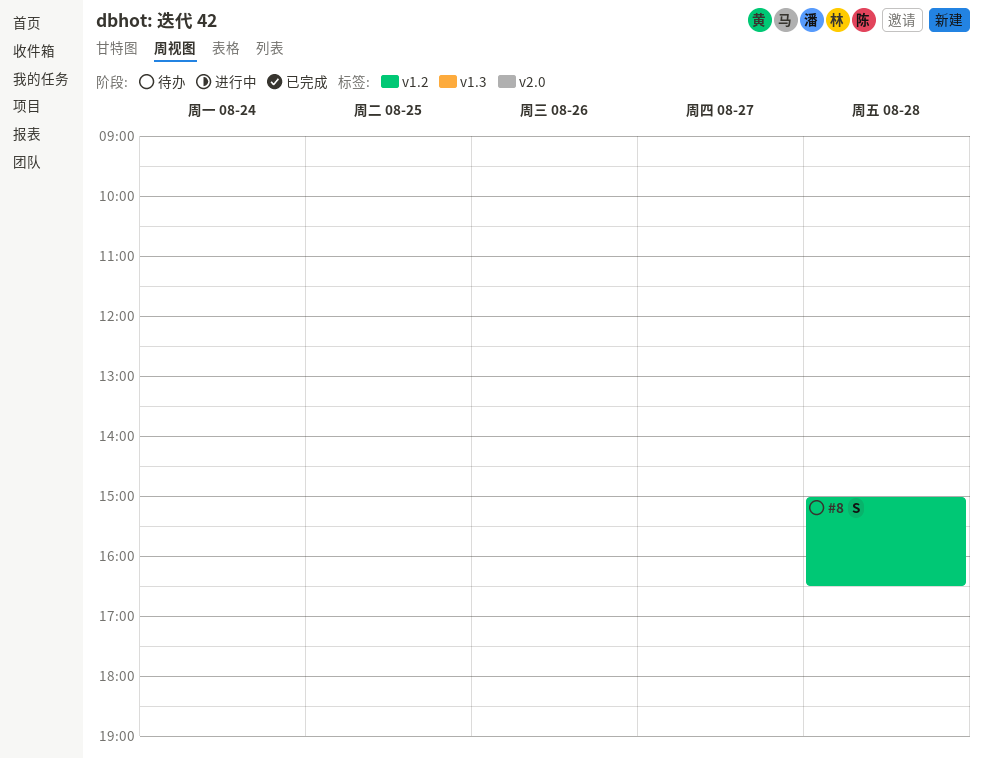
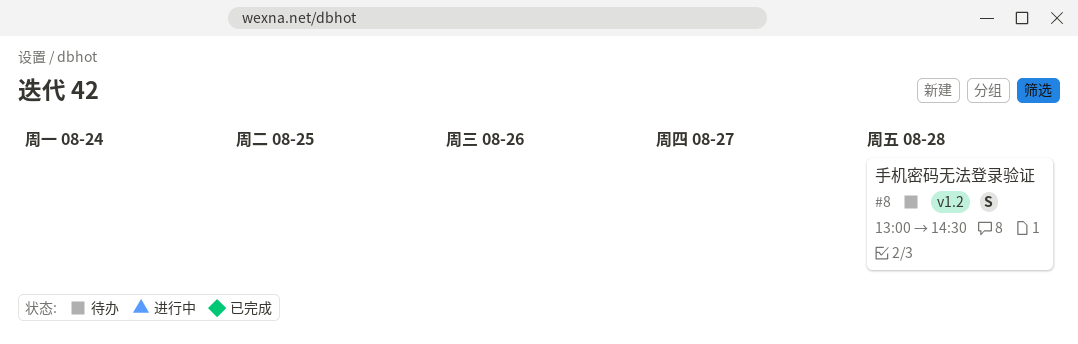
#8, begins: 15:00 -> 13:00
#8, ends: 16:30 -> 14:30

